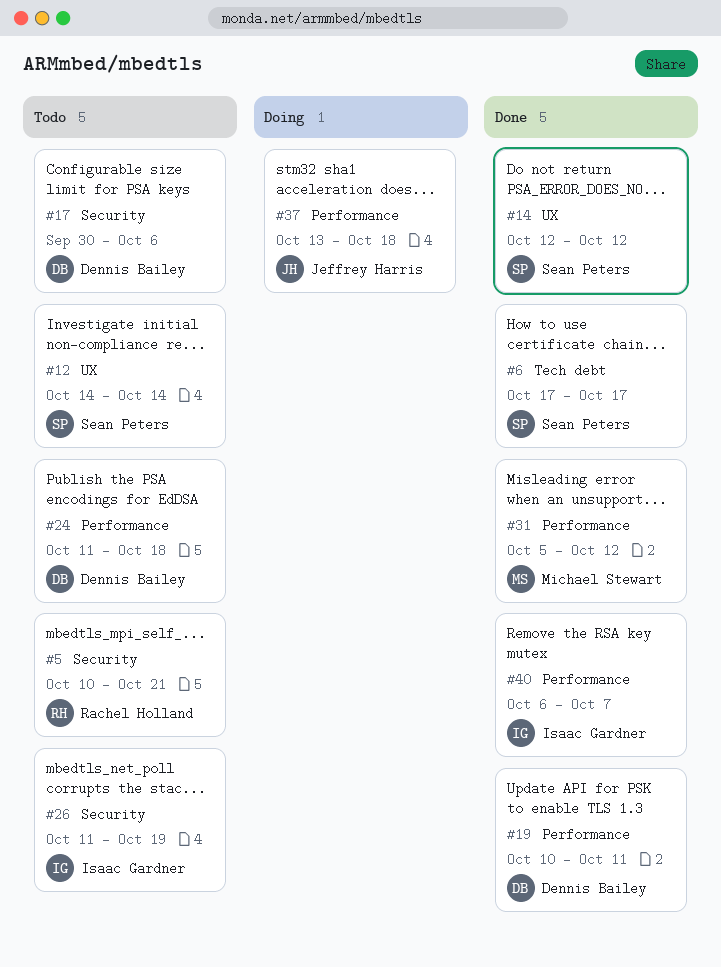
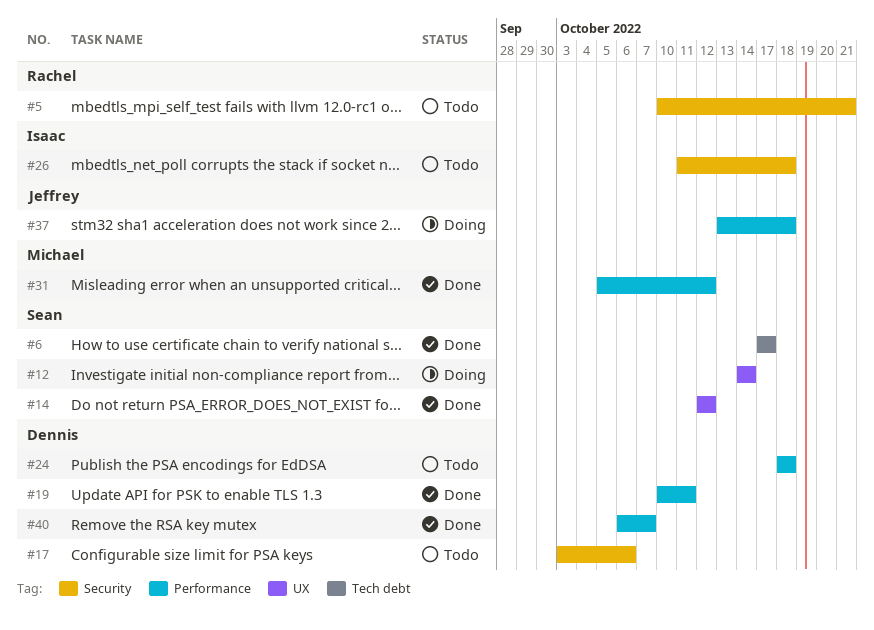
#12, status: Todo -> Doing
#17, start: Sep 30 -> Oct 3
#24, start: Oct 11 -> Oct 18
#26, due: Oct 19 -> Oct 18
#40, owner: Isaac Gardner -> Dennis Bailey

